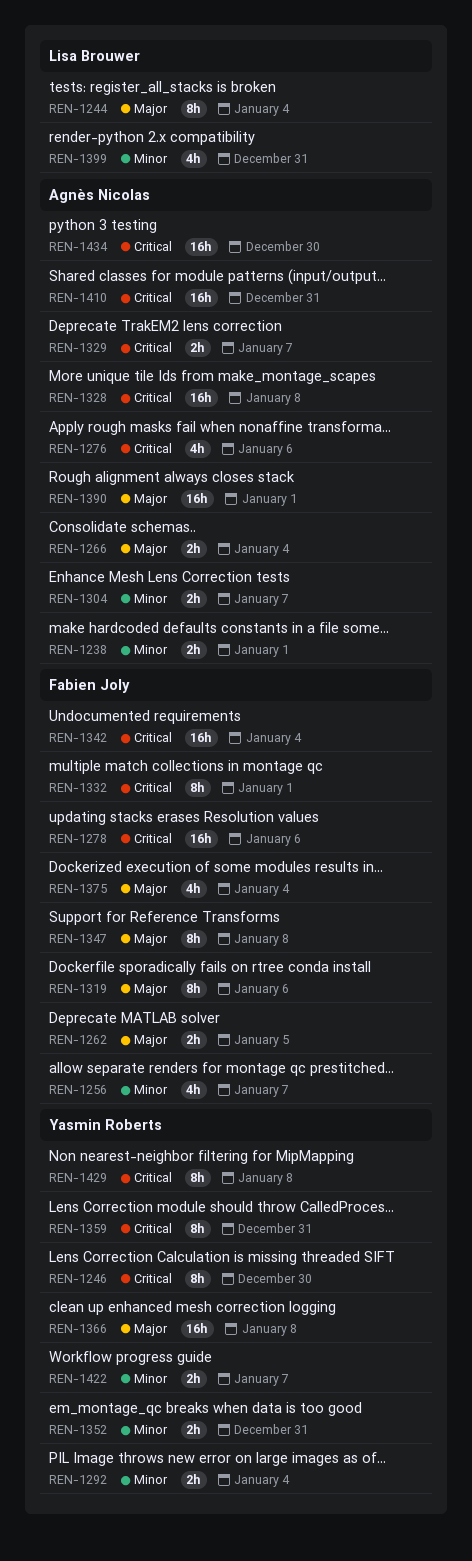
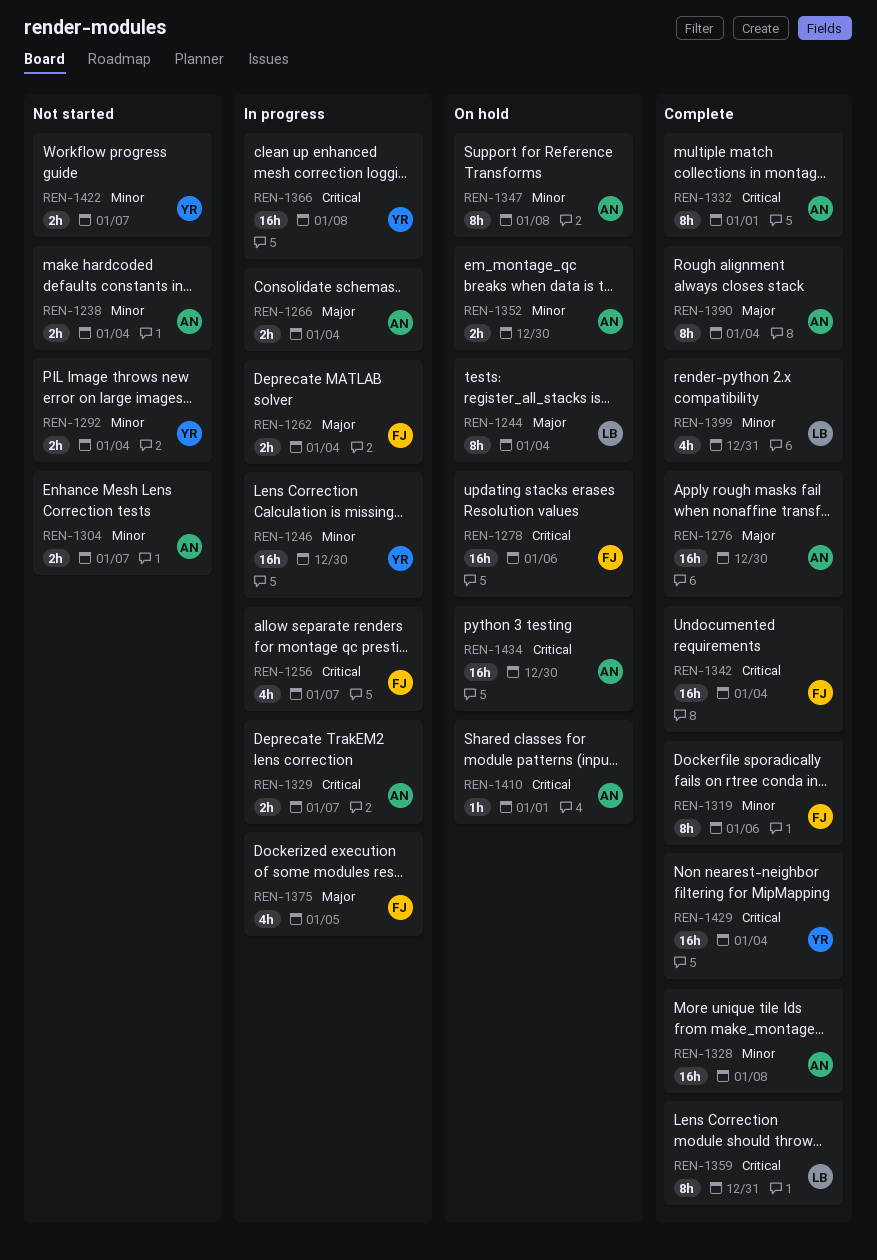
REN-1238, due: Jan 1 -> Jan 4
REN-1246, priority: Critical -> Minor
REN-1246, estimate: 8h -> 16h
REN-1256, priority: Minor -> Critical
REN-1262, due: Jan 5 -> Jan 4
REN-1276, priority: Critical -> Major
REN-1276, estimate: 4h -> 16h
REN-1276, due: Jan 6 -> Dec 30
REN-1319, priority: Major -> Minor
REN-1328, priority: Critical -> Minor
REN-1332, owner: Fabien Joly -> Agnès Nicolas
REN-1347, owner: Fabien Joly -> Agnès Nicolas
REN-1347, priority: Major -> Minor
REN-1352, owner: Yasmin Roberts -> Agnès Nicolas
REN-1352, due: Dec 31 -> Dec 30
REN-1359, owner: Yasmin Roberts -> Lisa Brouwer
REN-1366, priority: Major -> Critical
REN-1375, due: Jan 4 -> Jan 5
REN-1390, estimate: 16h -> 8h
REN-1390, due: Jan 1 -> Jan 4
REN-1410, estimate: 16h -> 1h
REN-1410, due: Dec 31 -> Jan 1
REN-1429, estimate: 8h -> 16h
REN-1429, due: Jan 8 -> Jan 4

